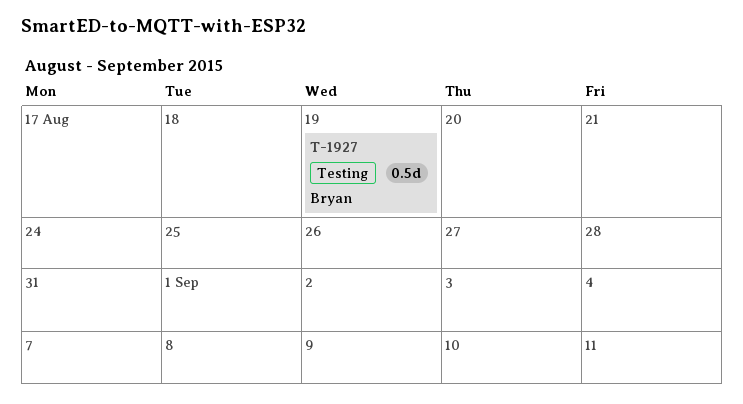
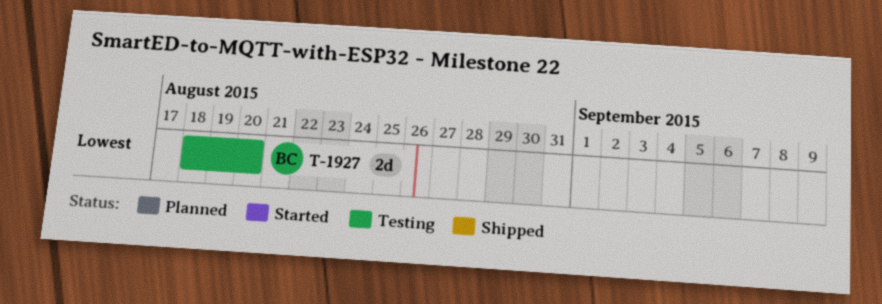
T-1927, estimate: 0.5d -> 2d
T-1927, due: Aug 19 -> Aug 20

